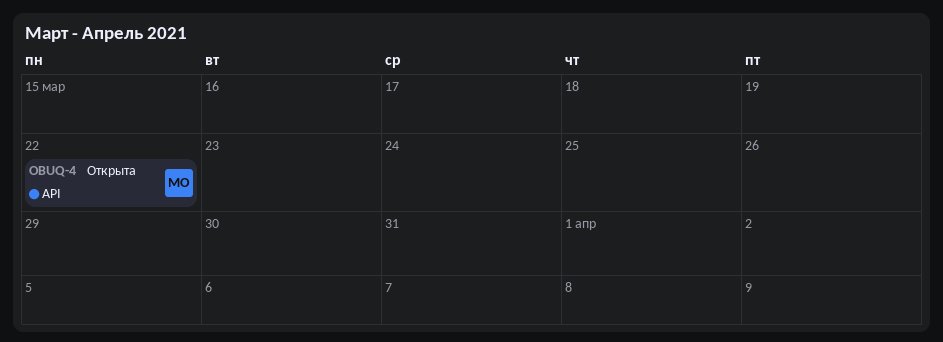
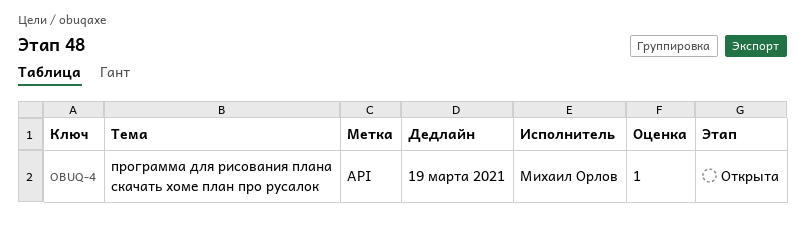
OBUQ-4, due: Mar 22 -> Mar 19

